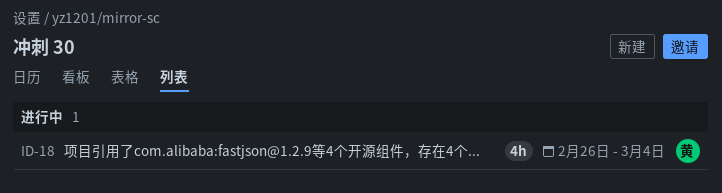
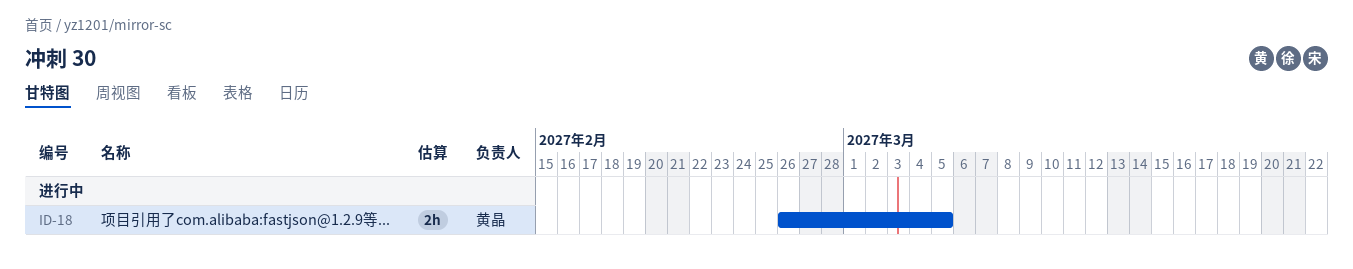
ID-18, estimate: 4h -> 2h
ID-18, due: Mar 4 -> Mar 5

